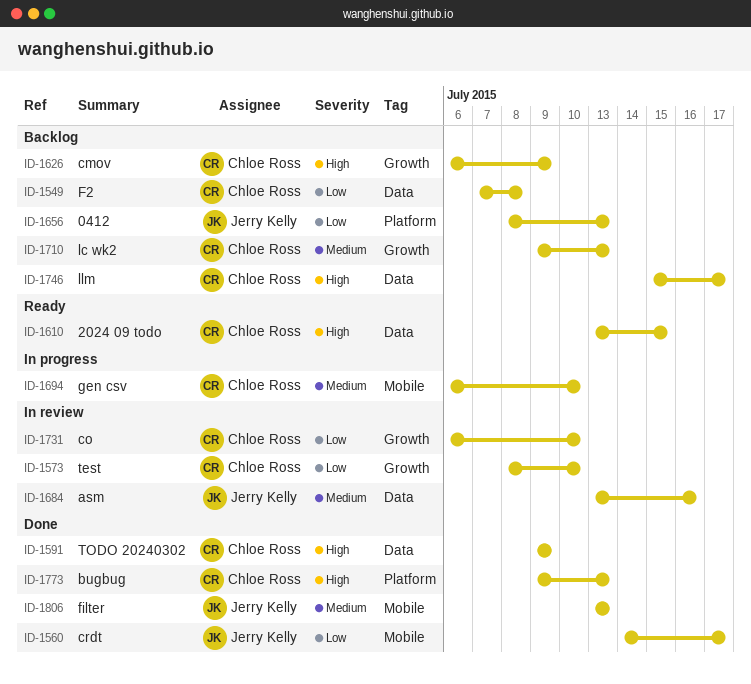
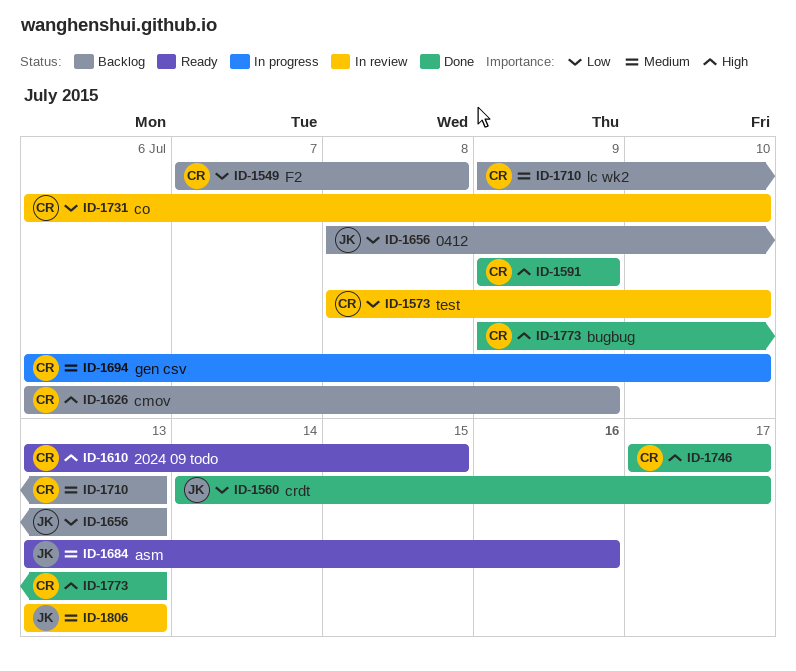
ID-1684, status: In review -> Ready
ID-1746, status: Backlog -> Done
ID-1746, start: Jul 15 -> Jul 17
ID-1806, status: Done -> In review

